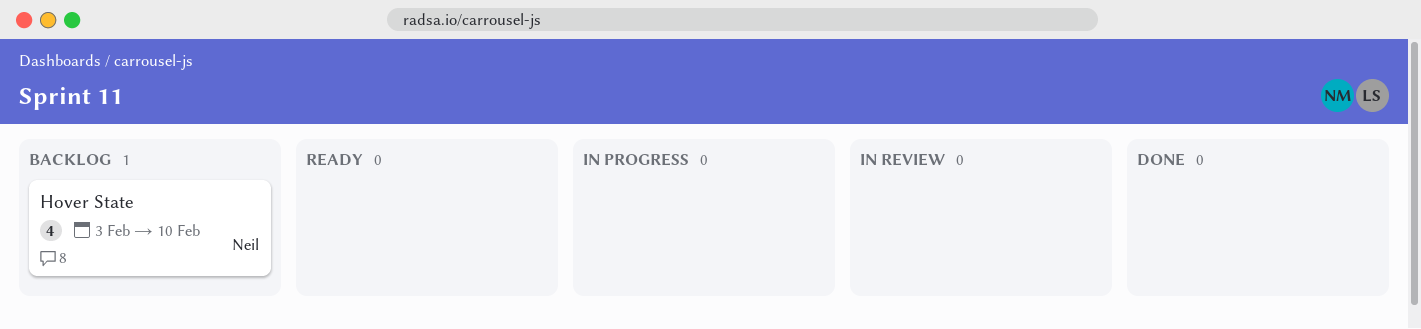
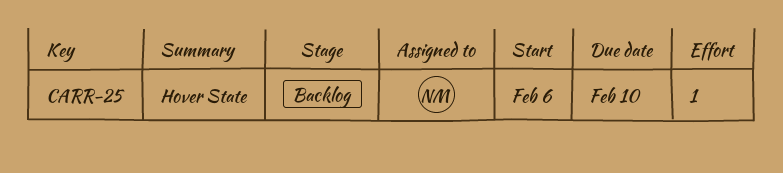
Hover State, estimate: 4 -> 1
Hover State, start: Feb 3 -> Feb 6

